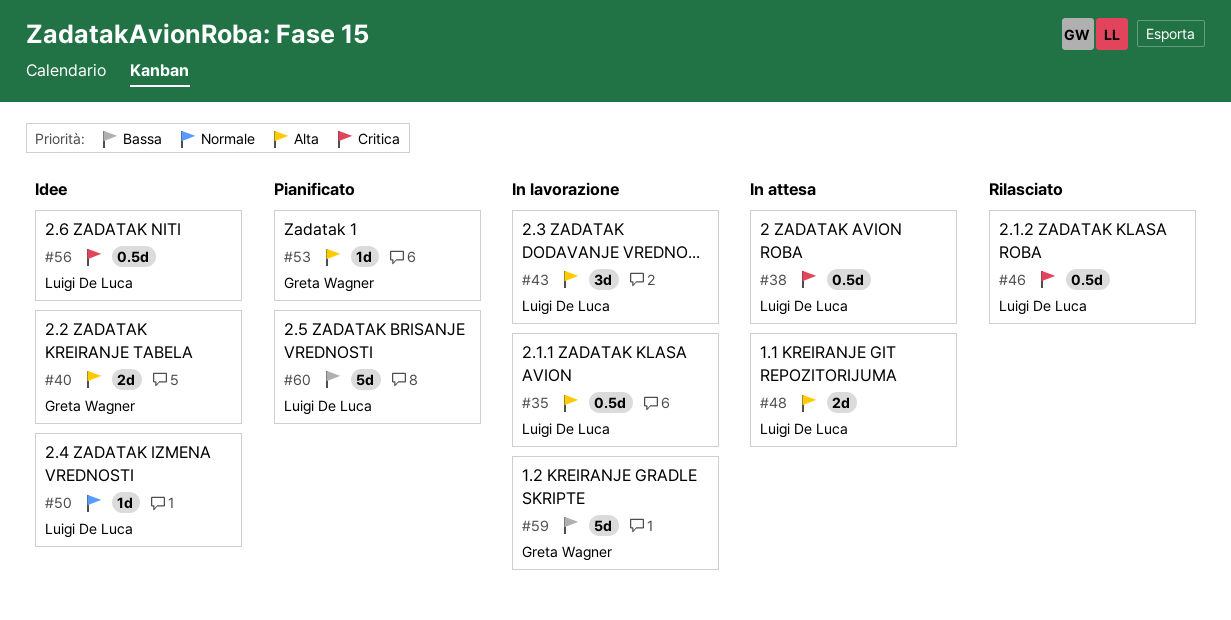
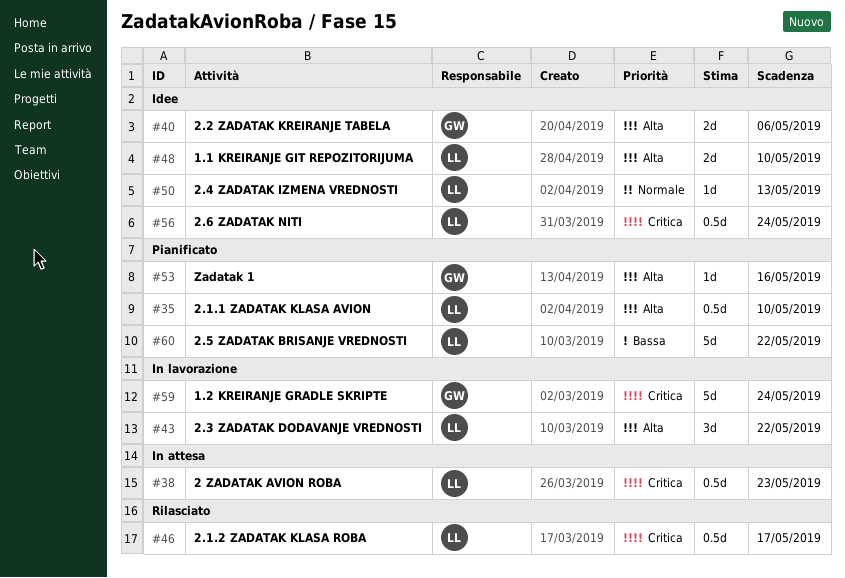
#35, status: In lavorazione -> Pianificato
#48, status: In attesa -> Idee
#59, priority: Bassa -> Critica

